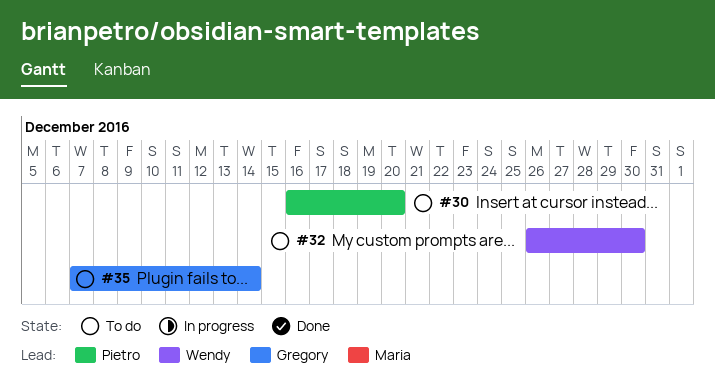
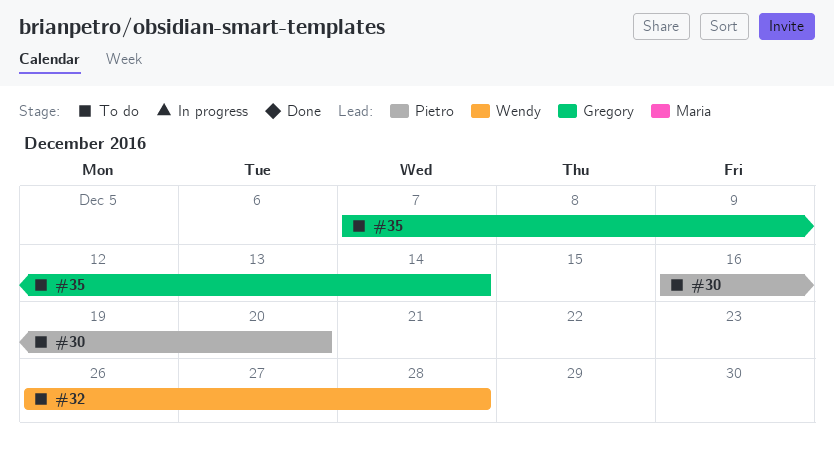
#32, due: Dec 30 -> Dec 28

